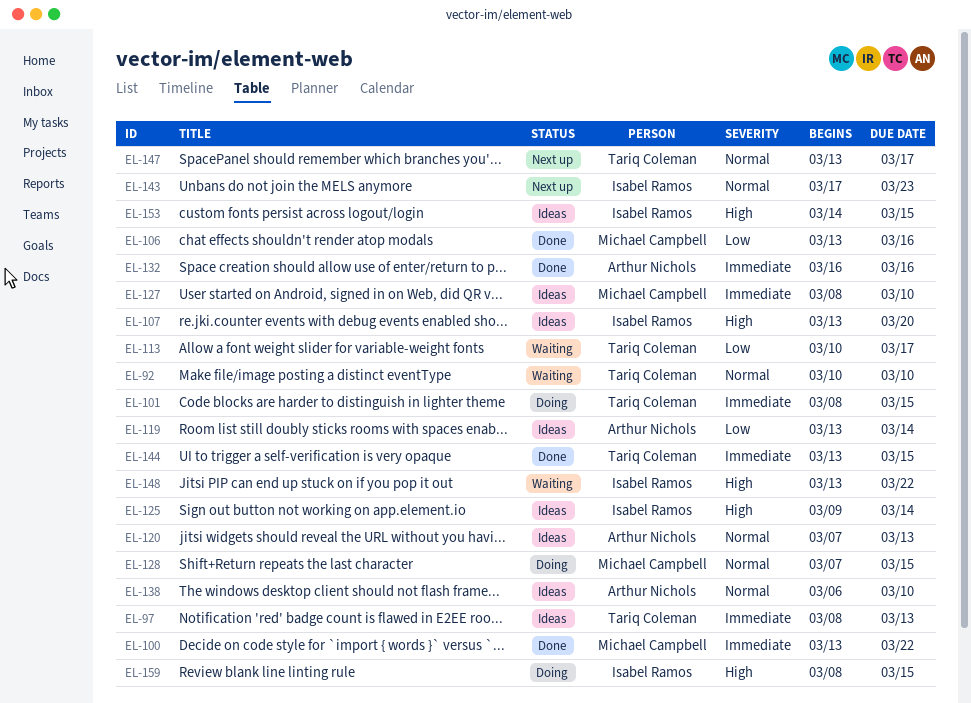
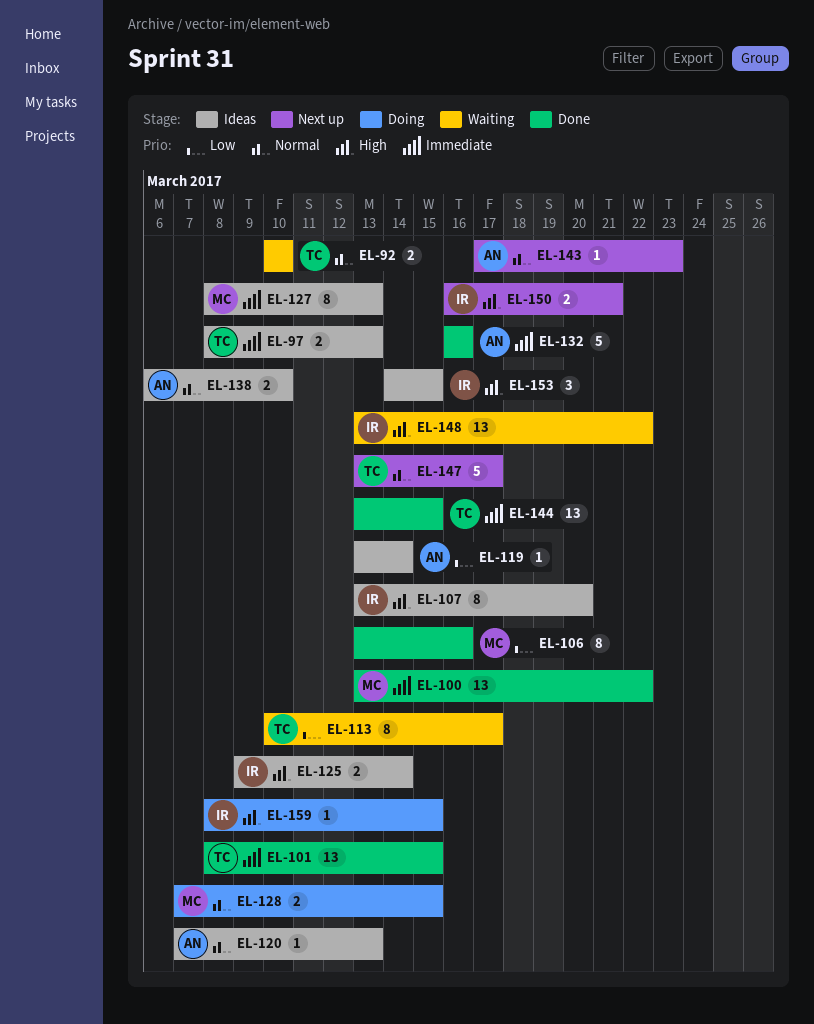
EL-101, status: Doing -> Done
EL-127, due: Mar 10 -> Mar 13
EL-143, owner: Isabel Ramos -> Arthur Nichols
EL-150: none -> present

